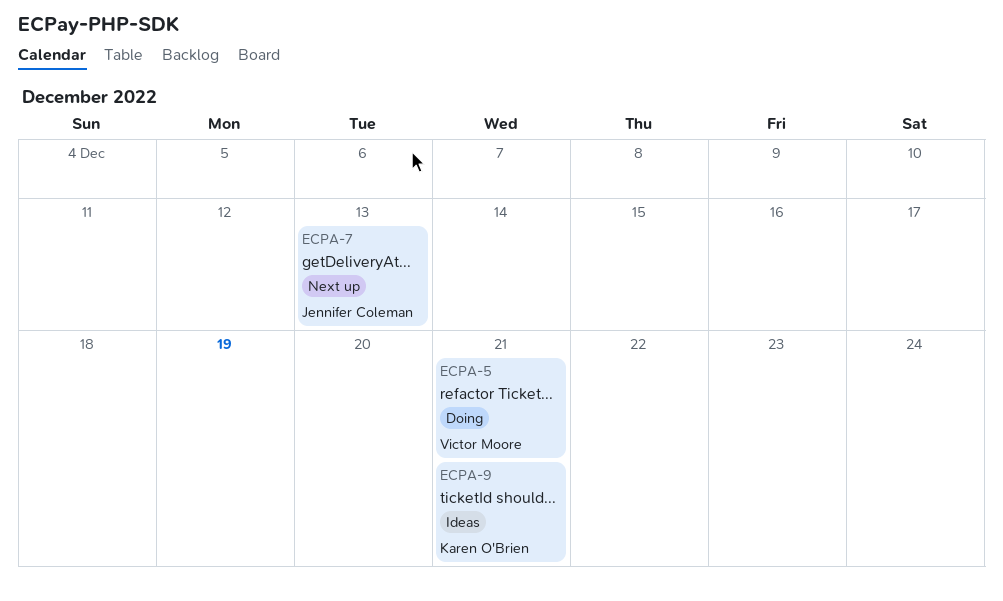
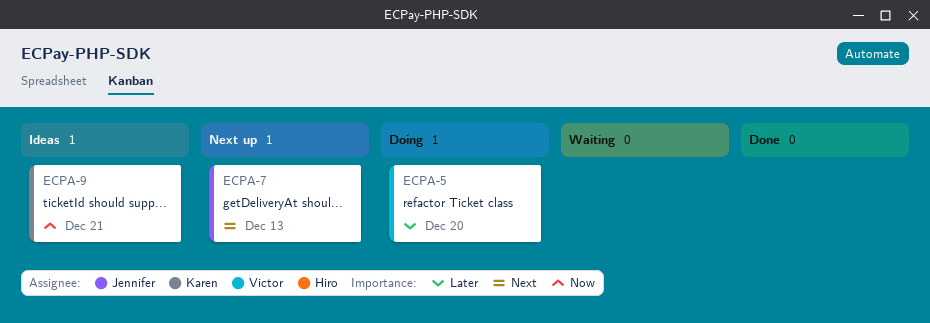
ECPA-5, due: Dec 21 -> Dec 20

